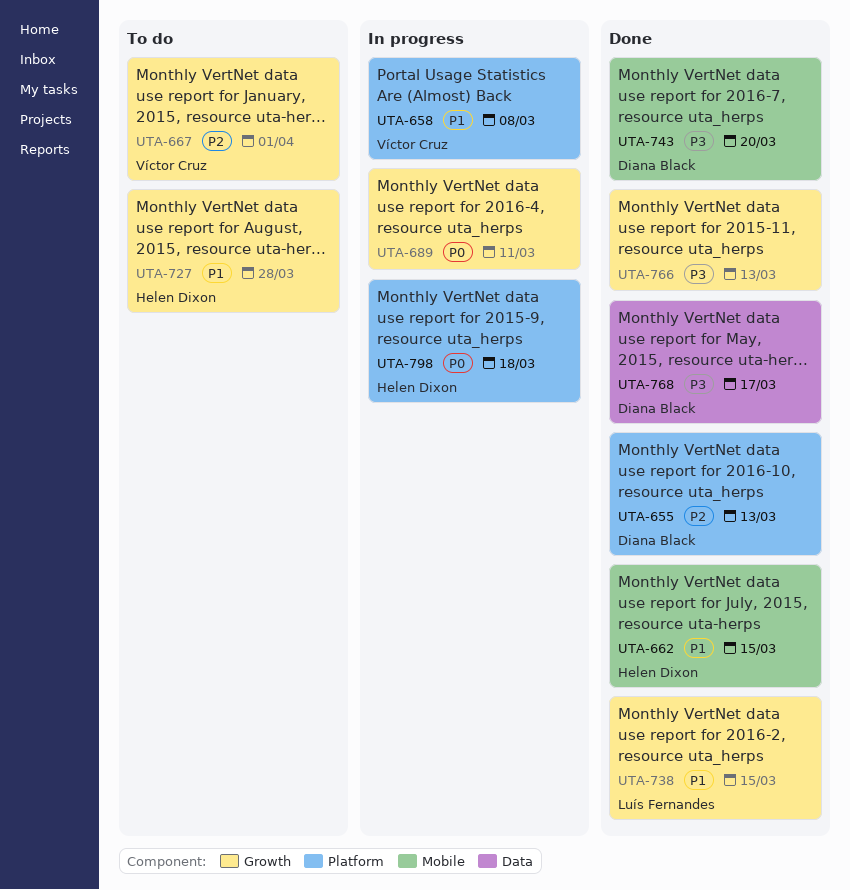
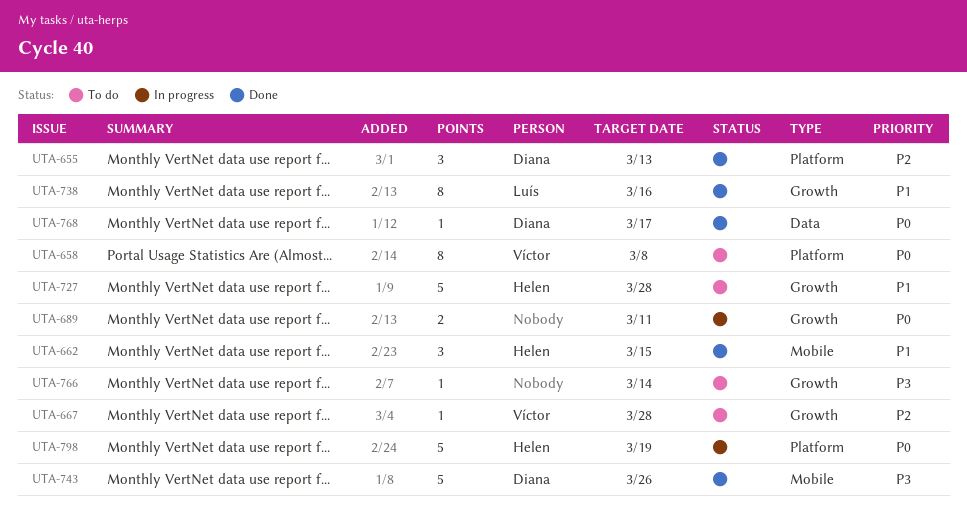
UTA-658, status: In progress -> To do
UTA-658, priority: P1 -> P0
UTA-667, due: Apr 1 -> Mar 28
UTA-738, due: Mar 15 -> Mar 16
UTA-743, due: Mar 20 -> Mar 26
UTA-766, status: Done -> To do
UTA-766, due: Mar 13 -> Mar 14
UTA-768, priority: P3 -> P0
UTA-798, due: Mar 18 -> Mar 19

